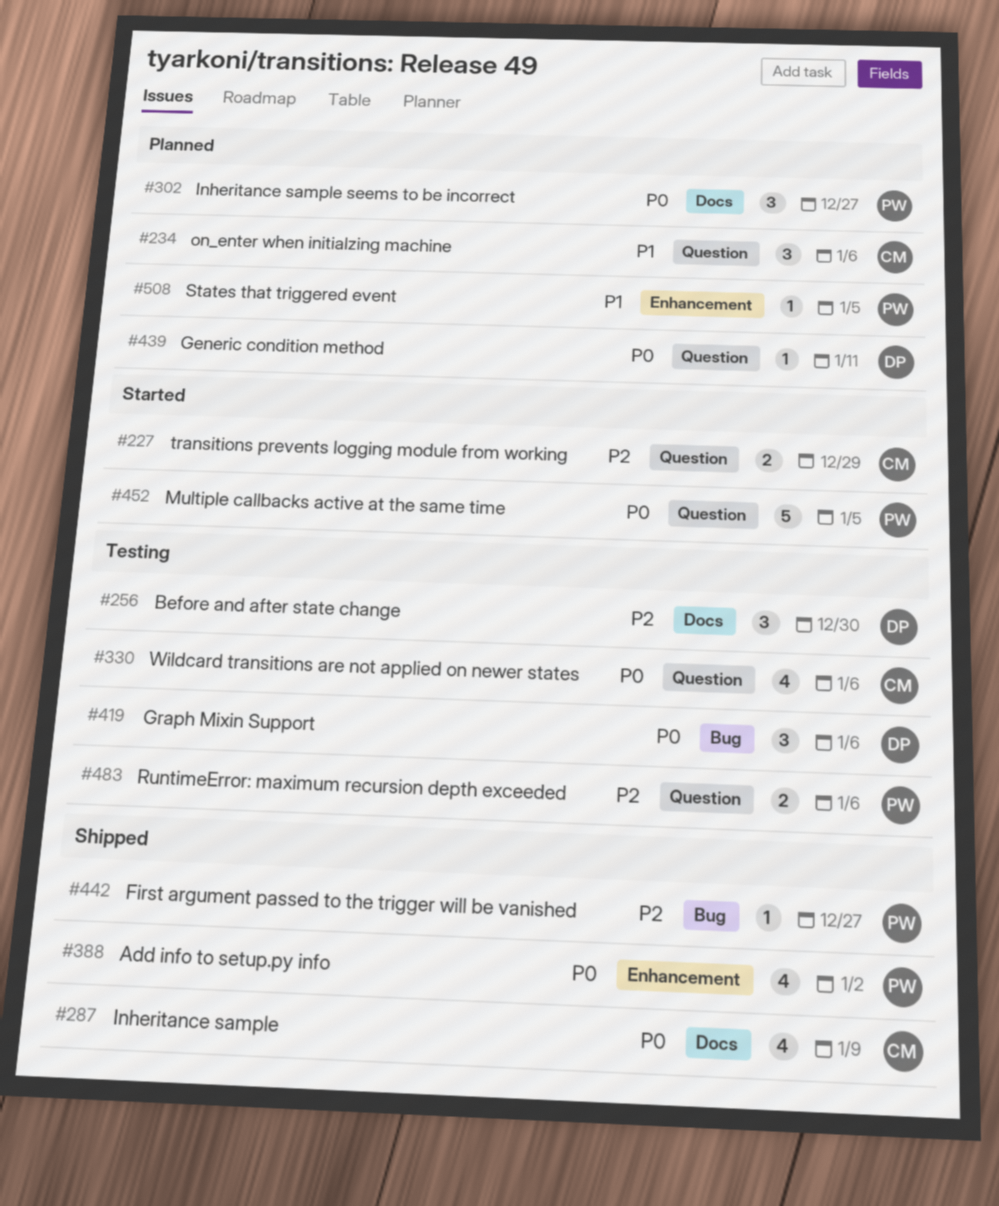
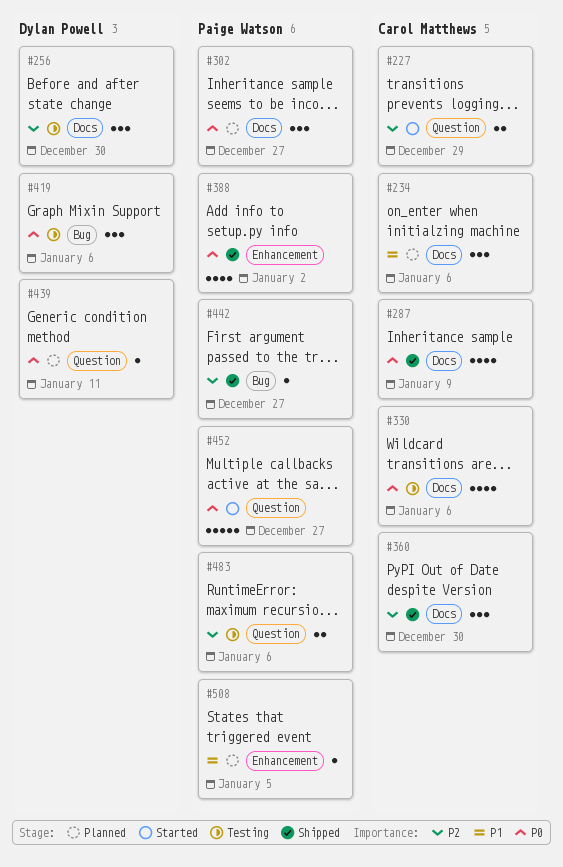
#234, label: Question -> Docs
#330, label: Question -> Docs
#360: none -> present
#452, due: Jan 5 -> Dec 27

